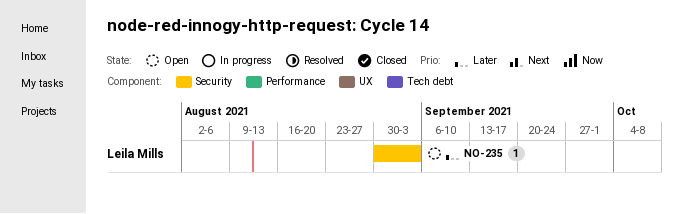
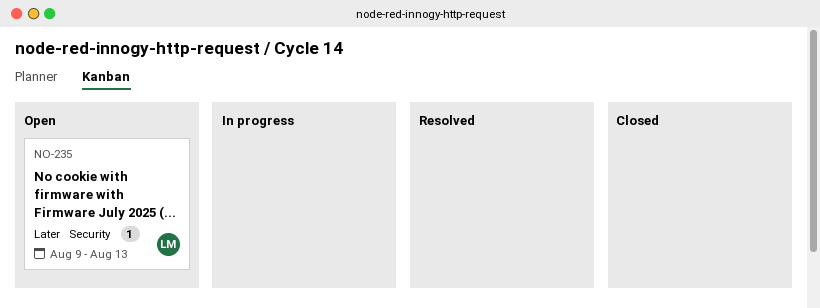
NO-235, start: Aug 30 -> Aug 9
NO-235, due: Sep 3 -> Aug 13

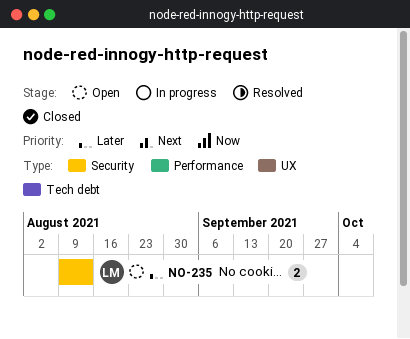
NO-235, estimate: 1 -> 2

